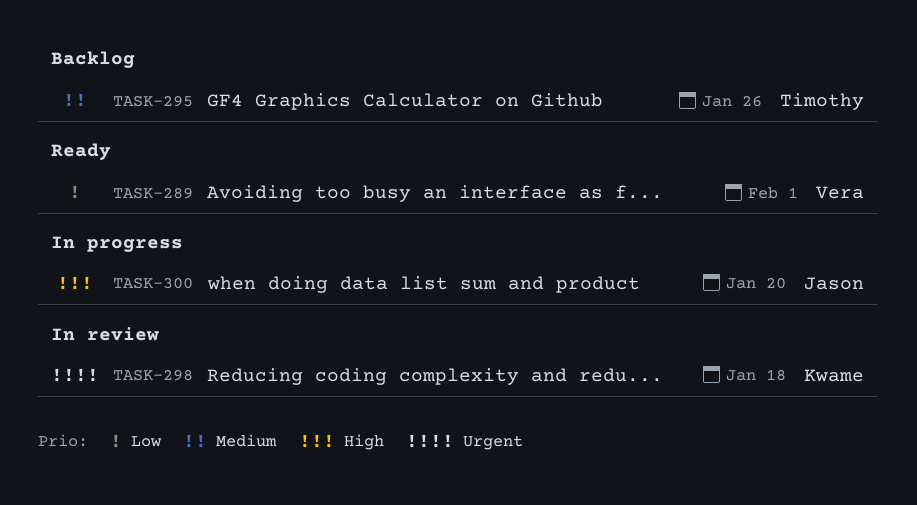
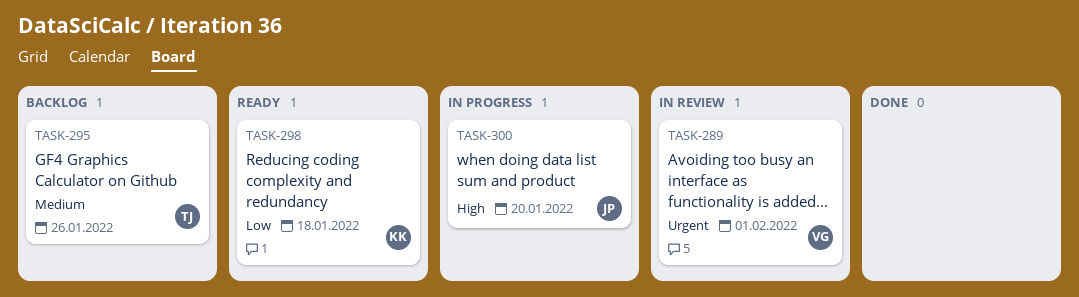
TASK-289, status: Ready -> In review
TASK-289, priority: Low -> Urgent
TASK-298, status: In review -> Ready
TASK-298, priority: Urgent -> Low

